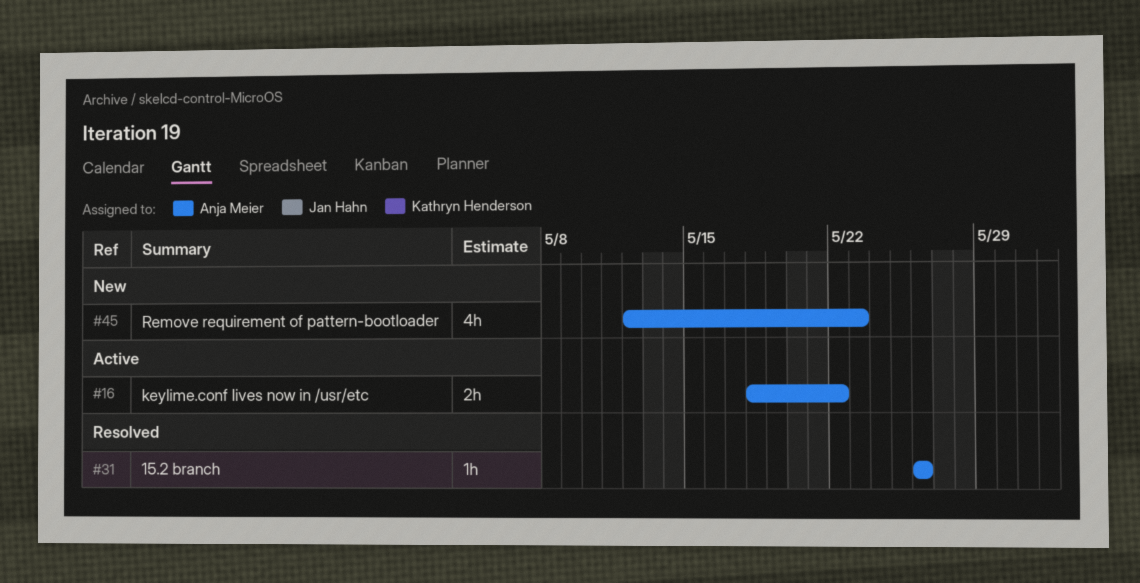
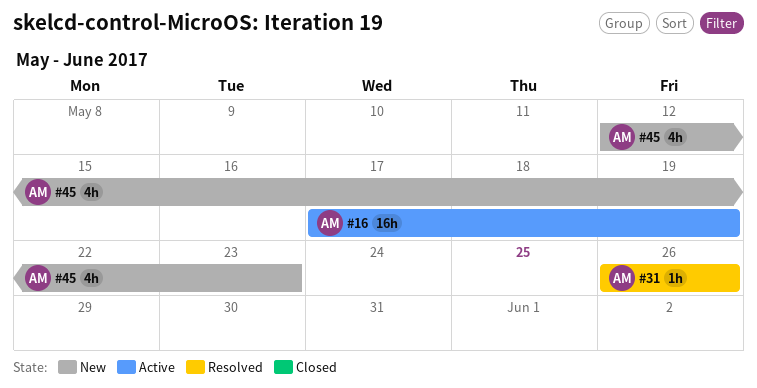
#16, estimate: 2h -> 16h
#16, start: May 18 -> May 17
#16, due: May 22 -> May 19

